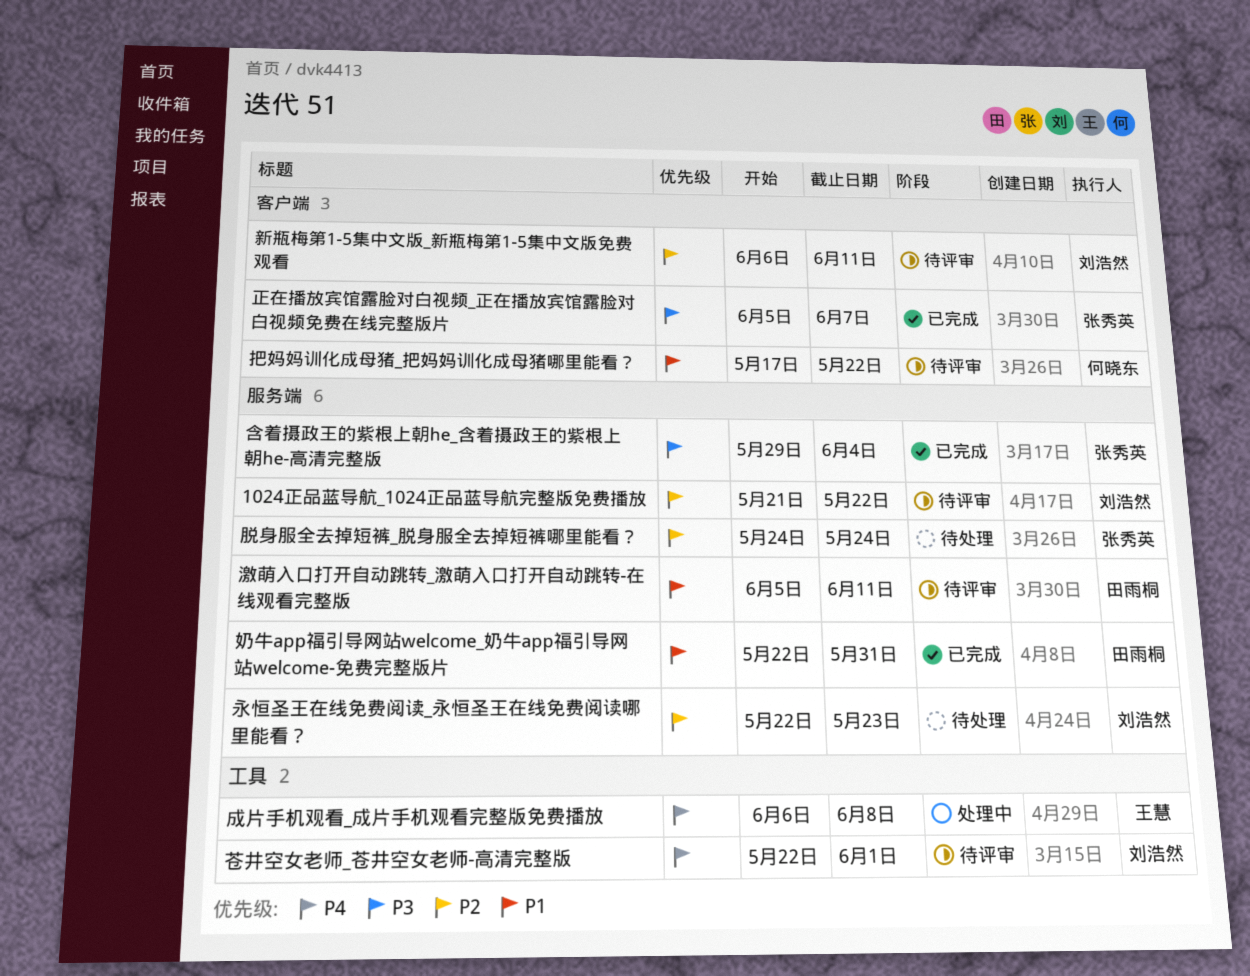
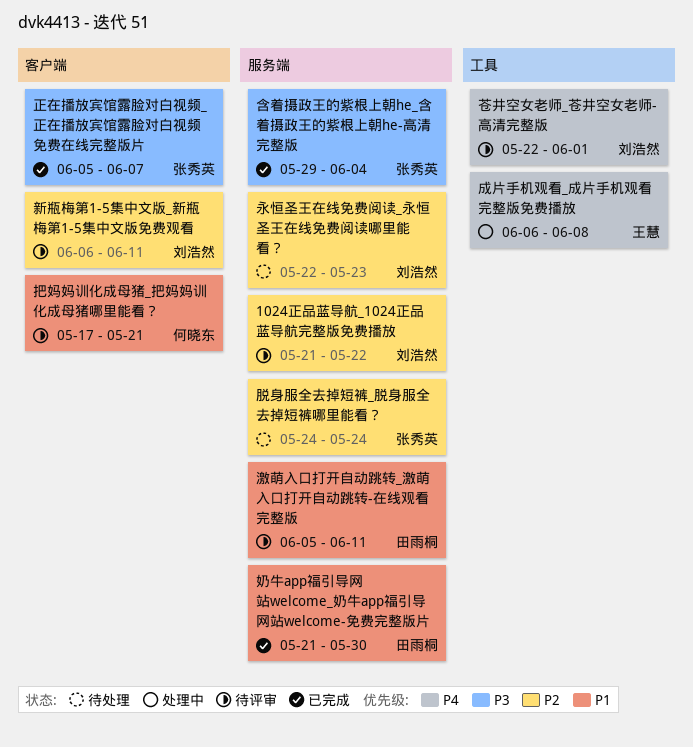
奶牛app福引导网站welcome_奶牛app福引导网站welcome-免费完整版片, start: May 22 -> May 21
奶牛app福引导网站welcome_奶牛app福引导网站welcome-免费完整版片, due: May 31 -> May 30
把妈妈训化成母猪_把妈妈训化成母猪哪里能看？, due: May 22 -> May 21

